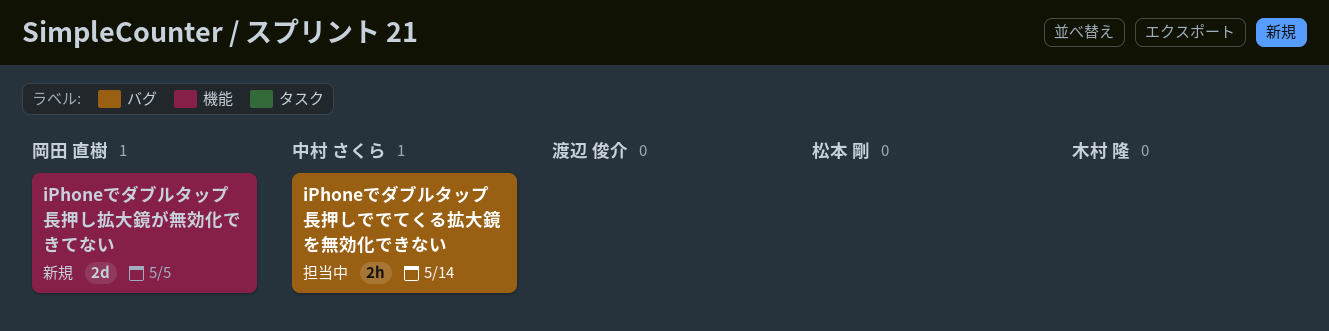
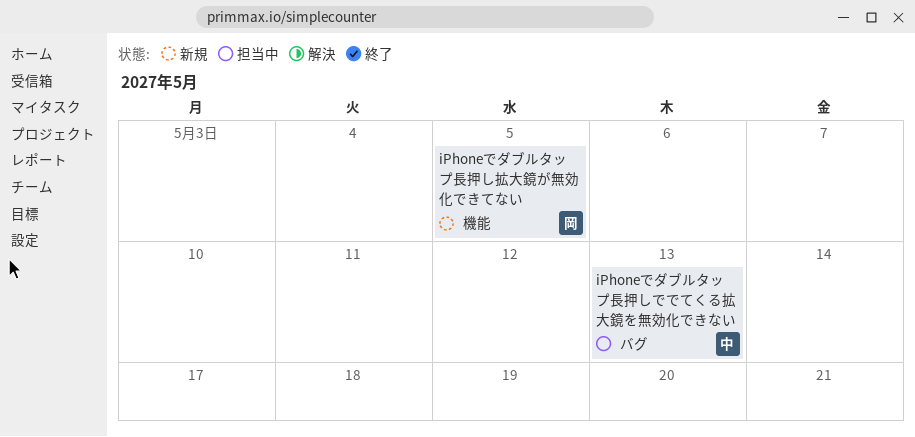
iPhoneでダブルタップ長押しででてくる拡大鏡を無効化できない, due: May 14 -> May 13

